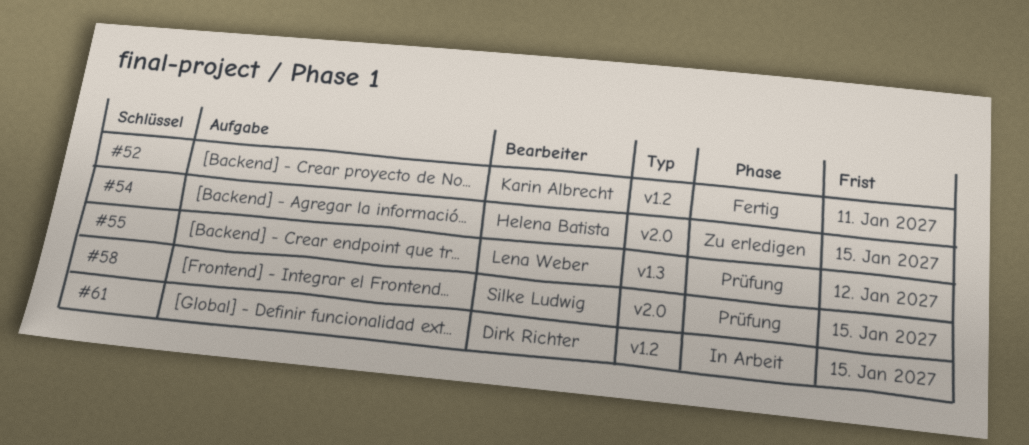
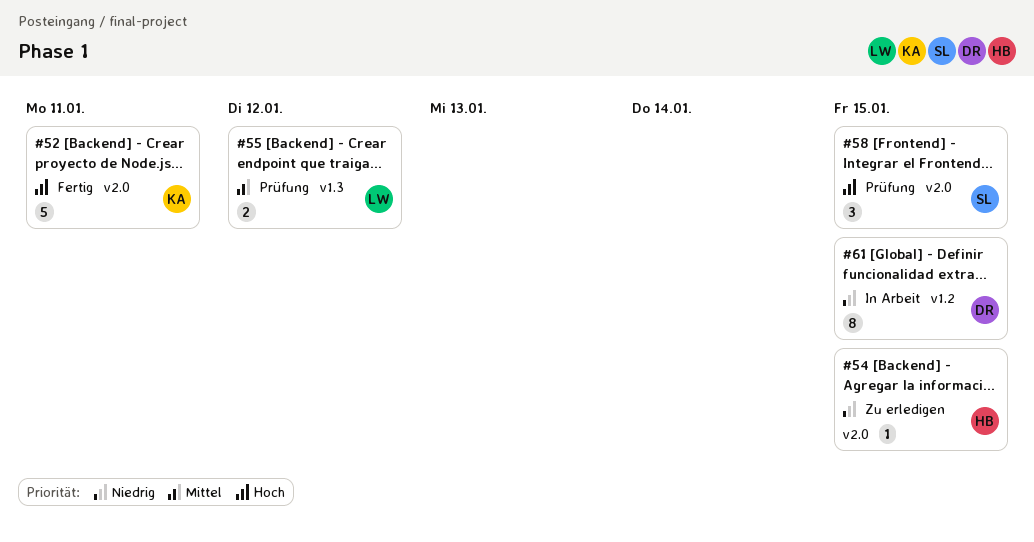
#52, label: v1.2 -> v2.0

